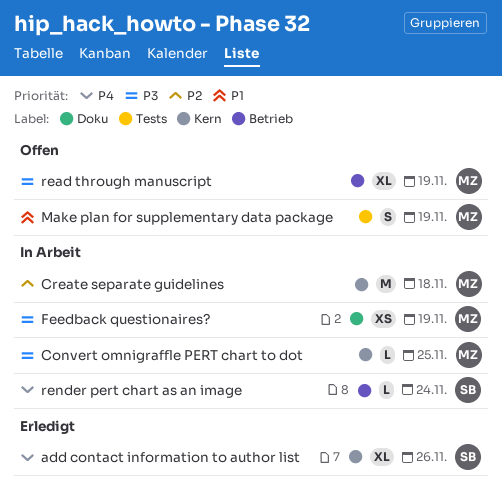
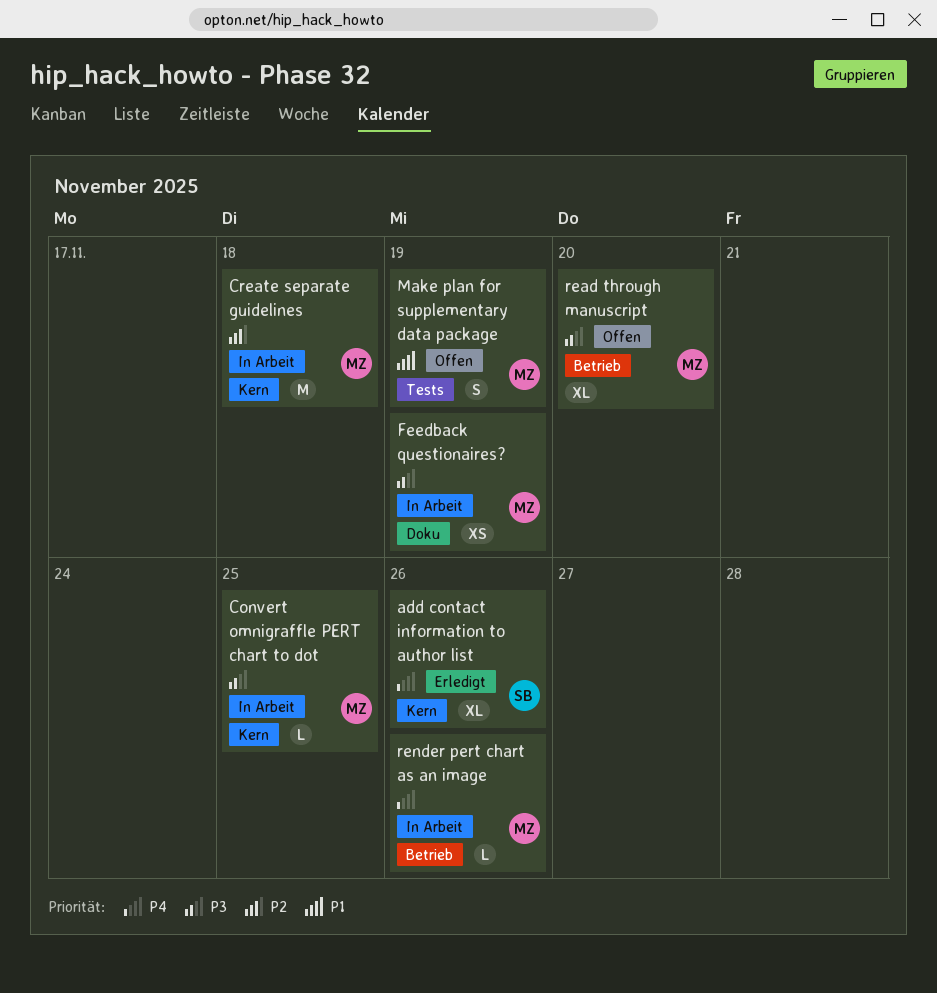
read through manuscript, due: Nov 19 -> Nov 20
render pert chart as an image, owner: SB -> MZ
render pert chart as an image, due: Nov 24 -> Nov 26

